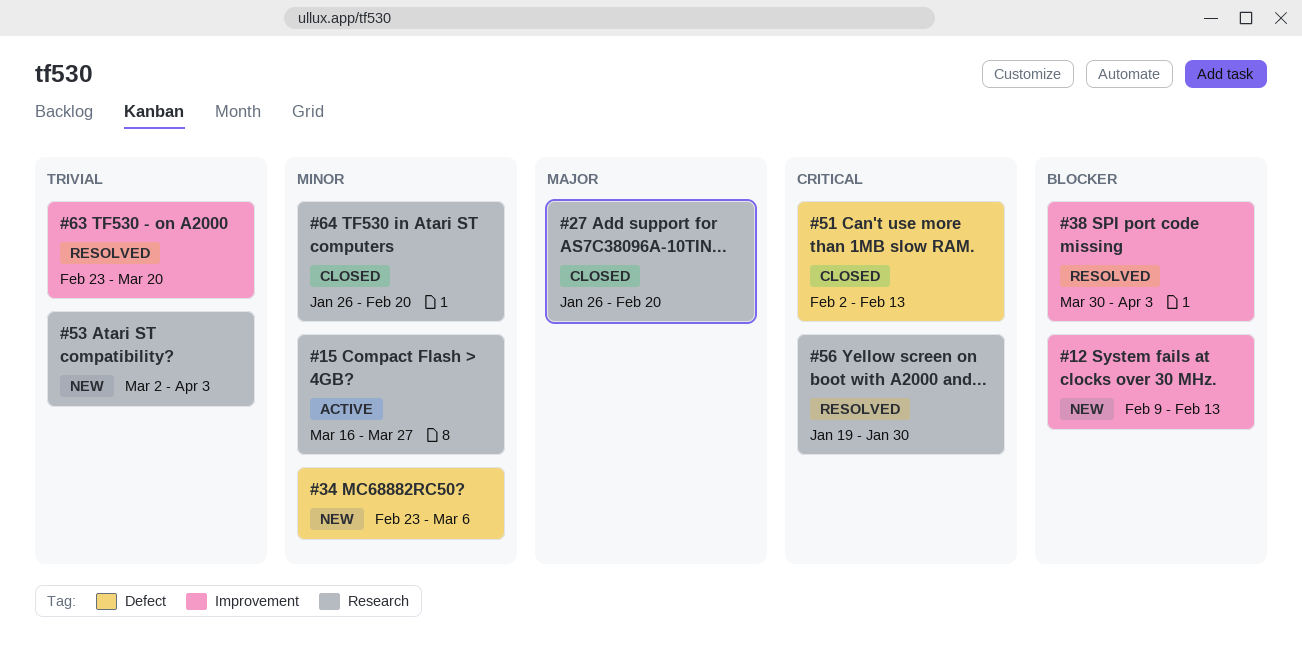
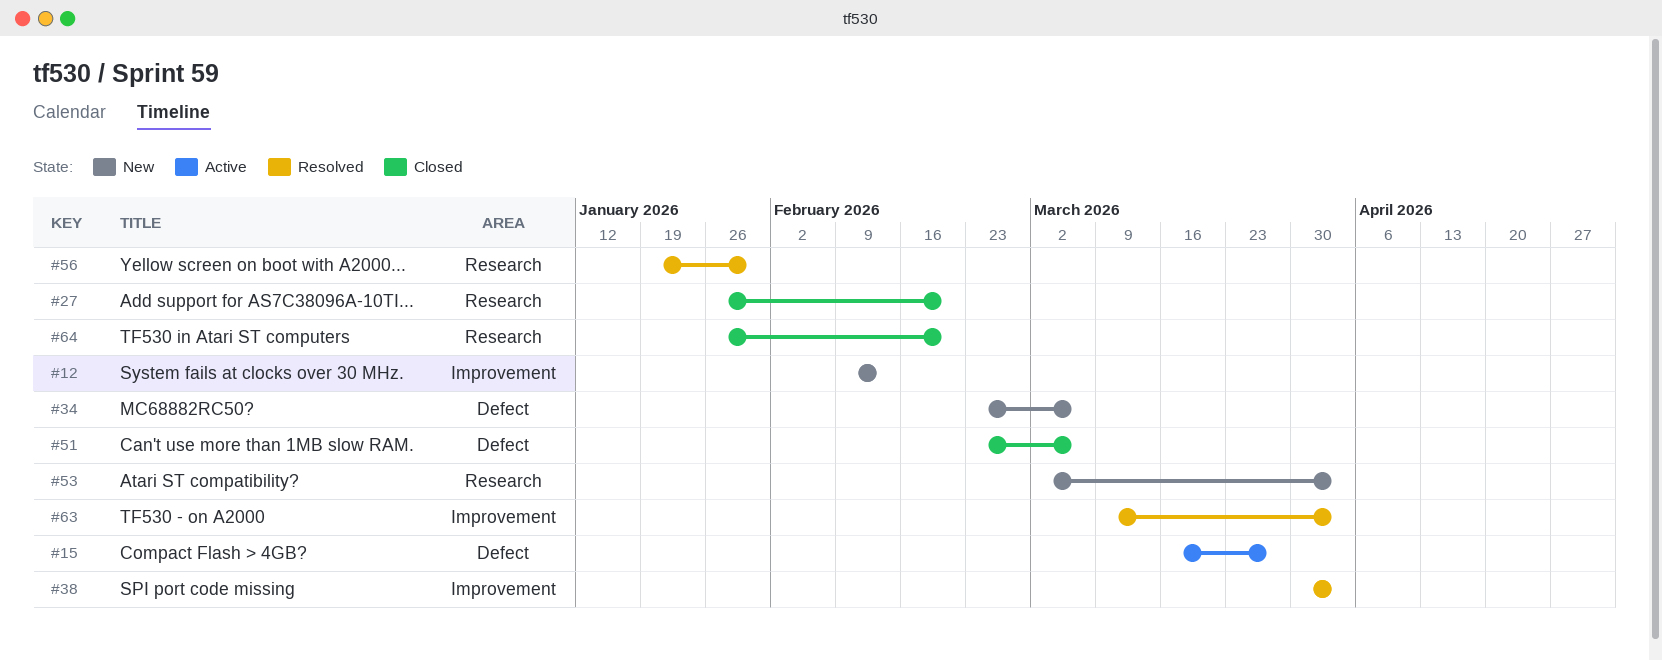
#15, label: Research -> Defect
#51, start: Feb 2 -> Feb 23
#51, due: Feb 13 -> Mar 6
#63, start: Feb 23 -> Mar 9
#63, due: Mar 20 -> Apr 3

